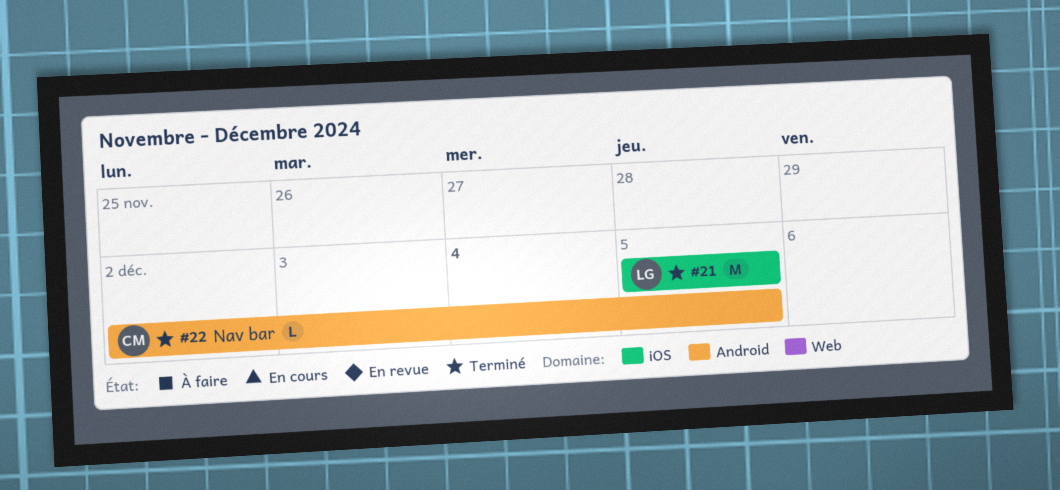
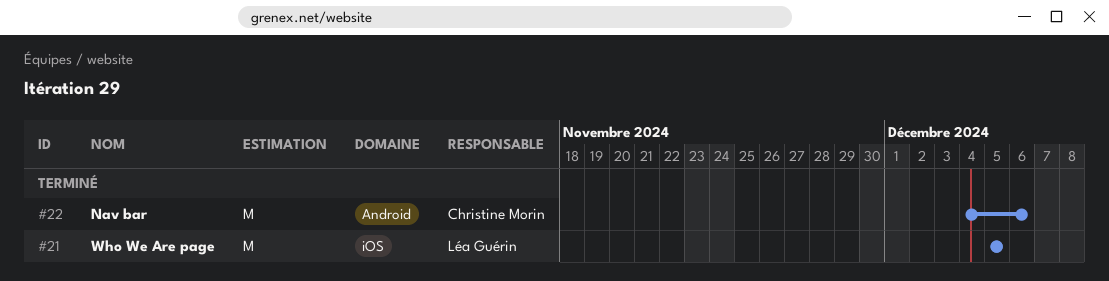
#22, estimate: L -> M
#22, start: Dec 2 -> Dec 4
#22, due: Dec 5 -> Dec 6

